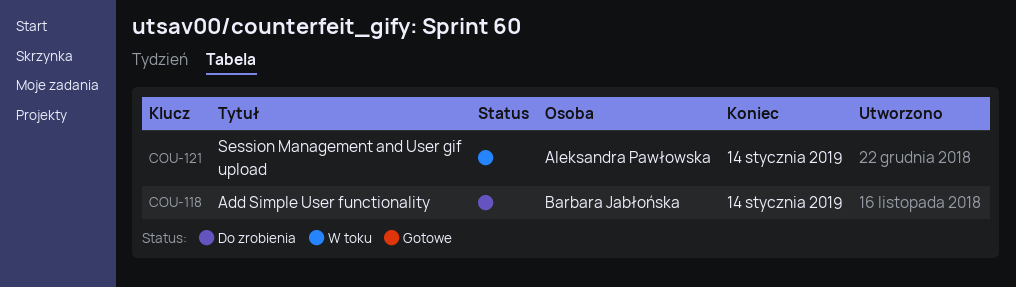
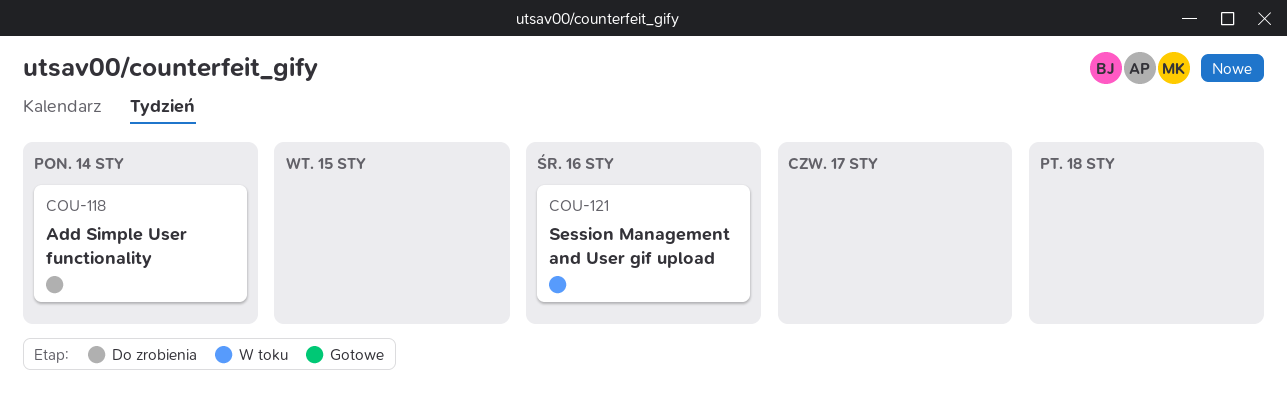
COU-121, due: Jan 14 -> Jan 16

